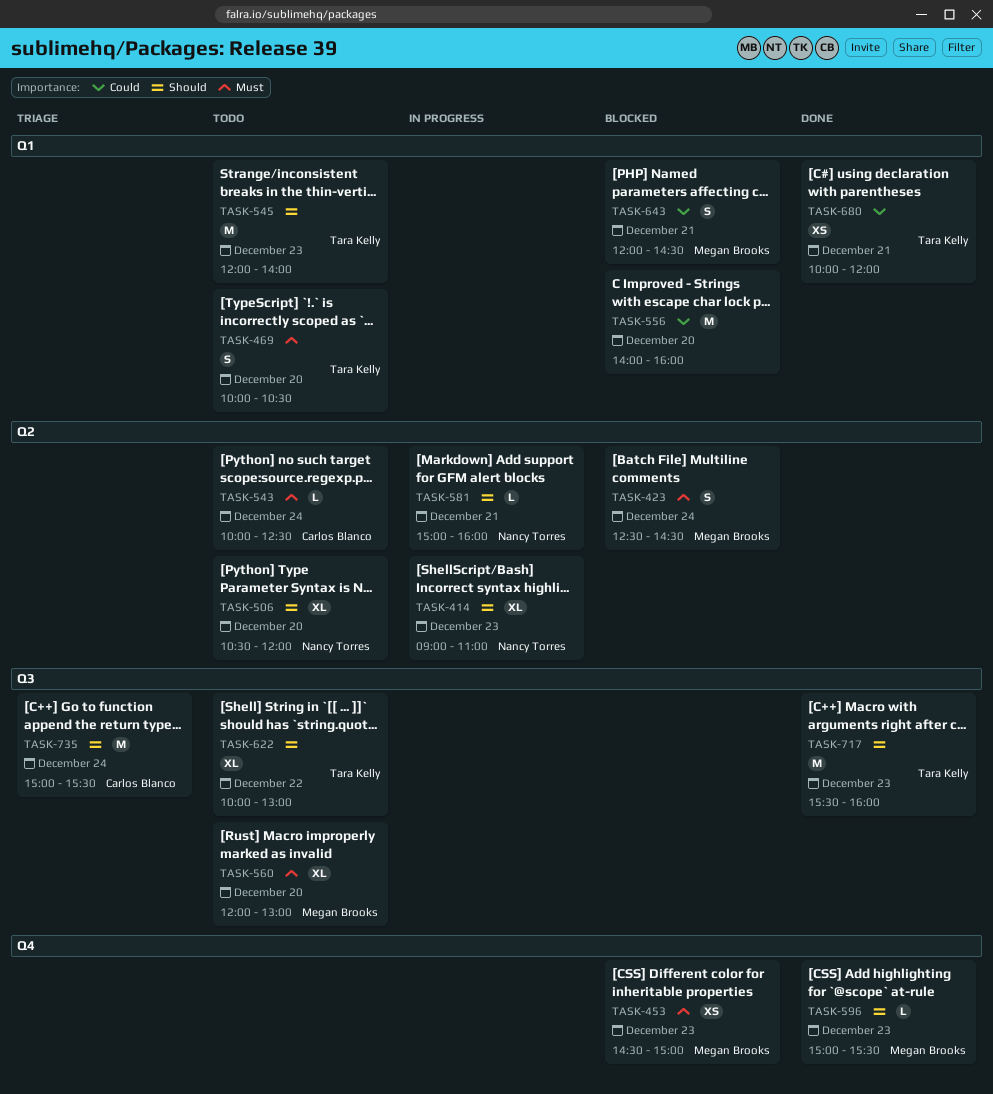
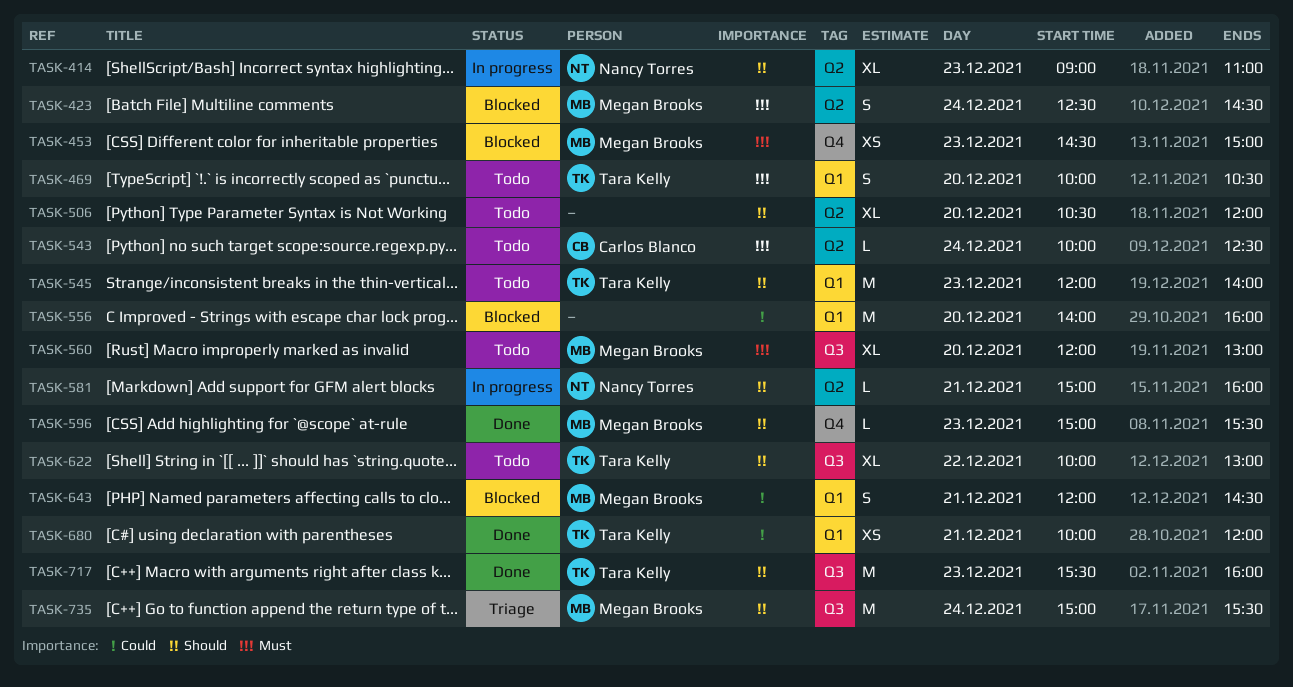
TASK-506, owner: Nancy Torres -> none
TASK-735, owner: Carlos Blanco -> Megan Brooks

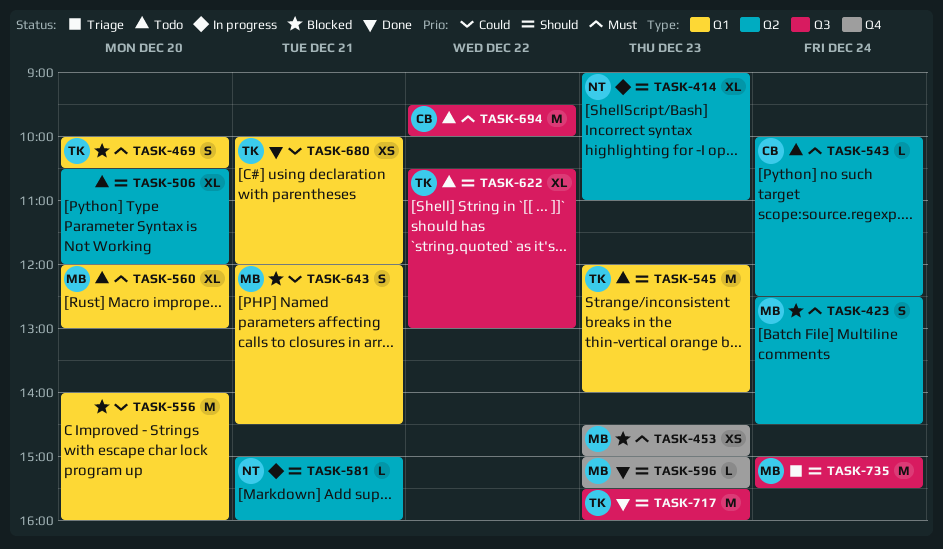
TASK-469, status: Todo -> Blocked
TASK-560, label: Q3 -> Q1
TASK-622, begins: 10:00 -> 10:30
TASK-694: none -> present

